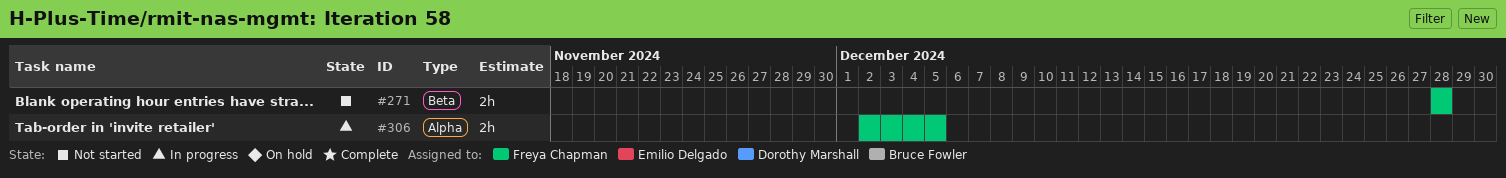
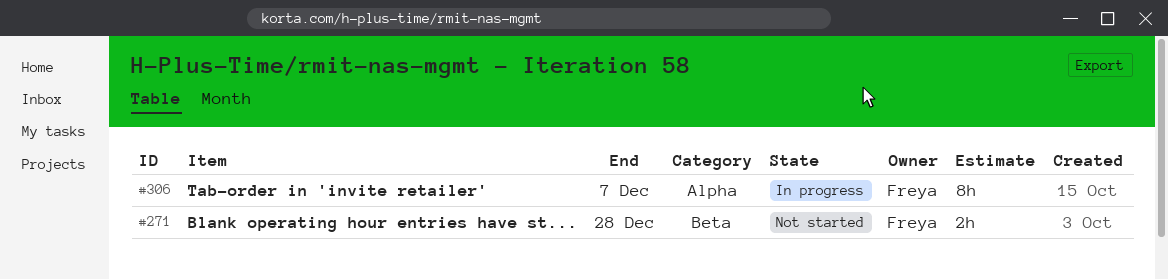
#306, estimate: 2h -> 8h
#306, due: Dec 5 -> Dec 7

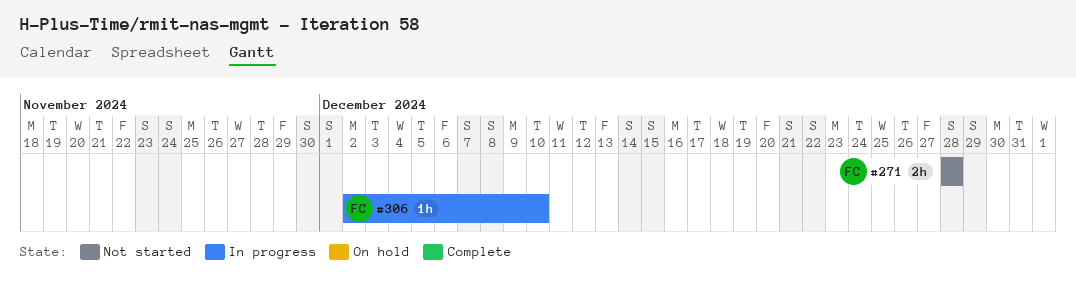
#306, estimate: 8h -> 1h
#306, due: Dec 7 -> Dec 10

